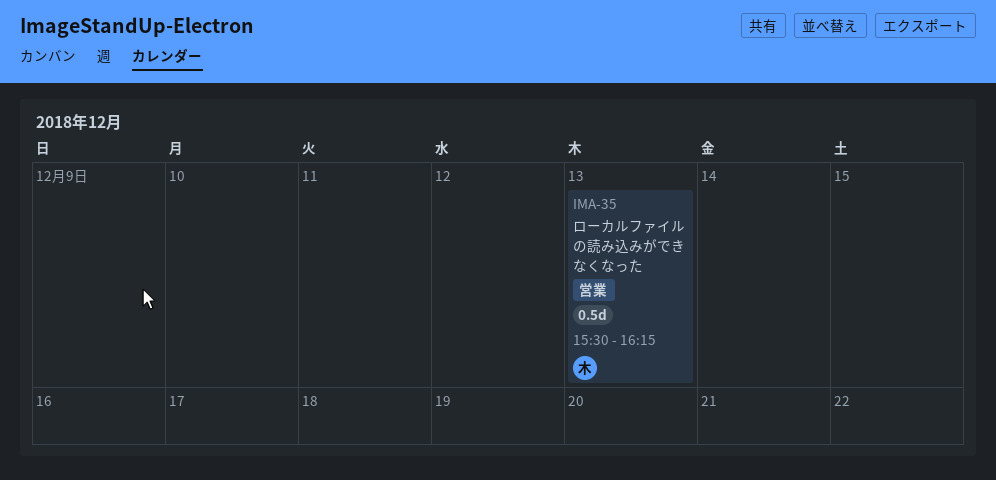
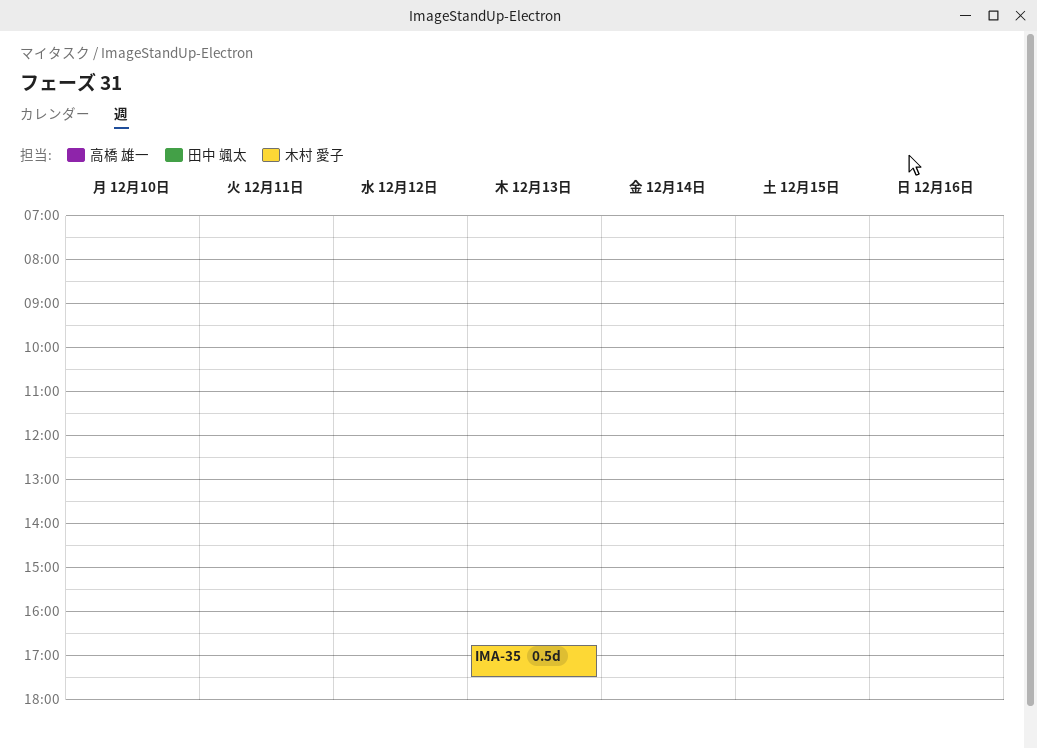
IMA-35, begins: 15:30 -> 16:45
IMA-35, ends: 16:15 -> 17:30

